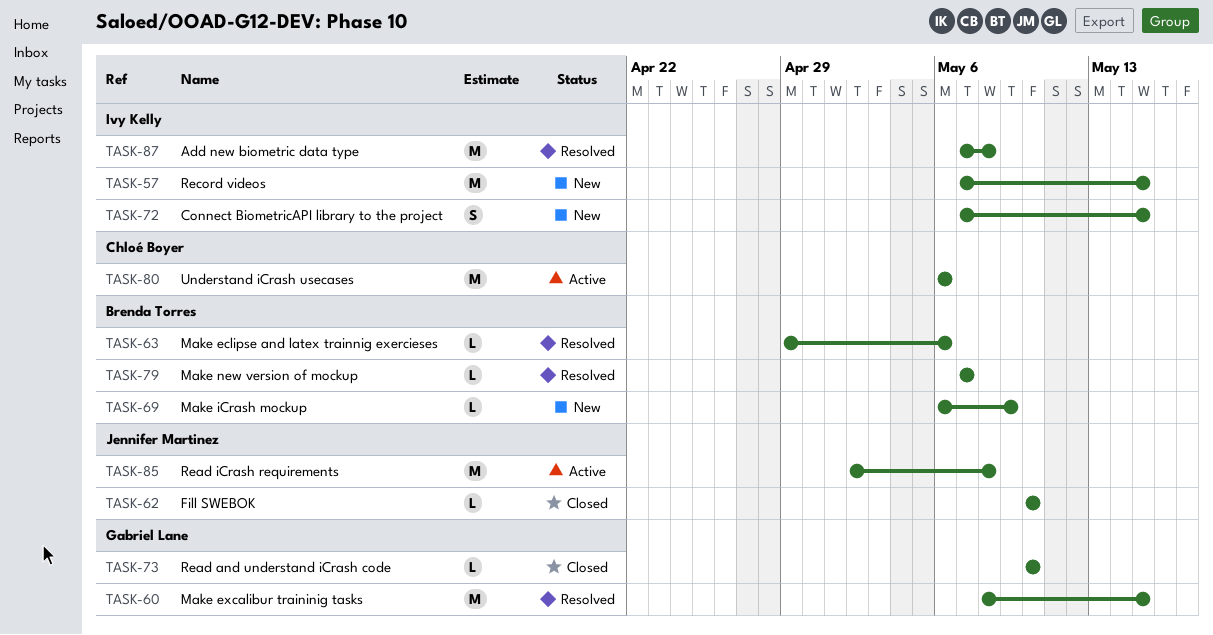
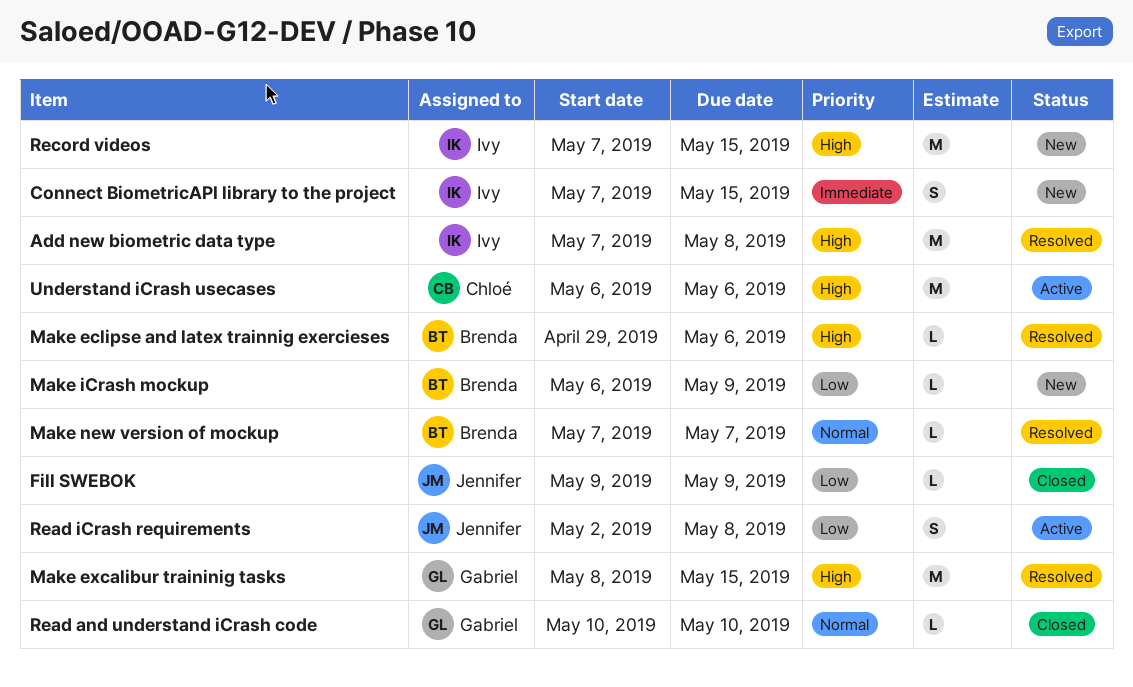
Fill SWEBOK, start: May 10 -> May 9
Fill SWEBOK, due: May 10 -> May 9
Read iCrash requirements, estimate: M -> S

